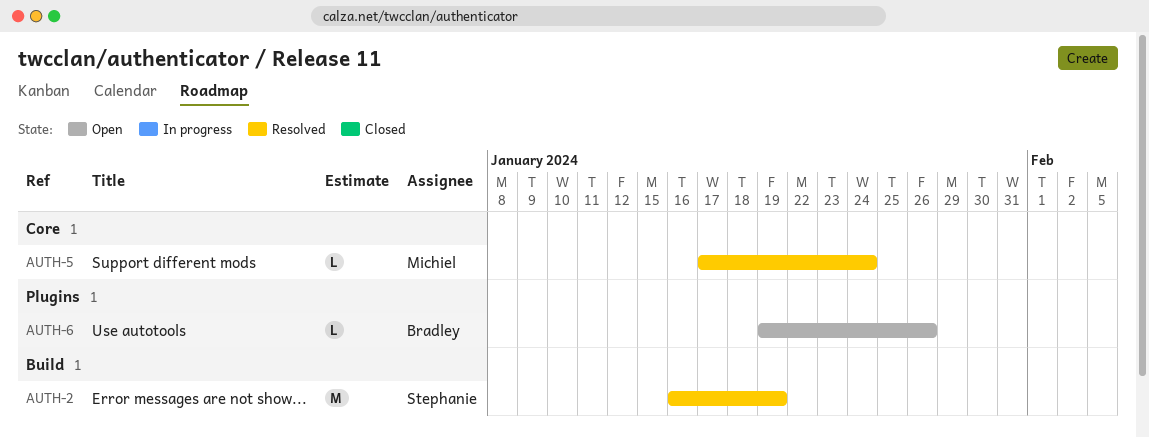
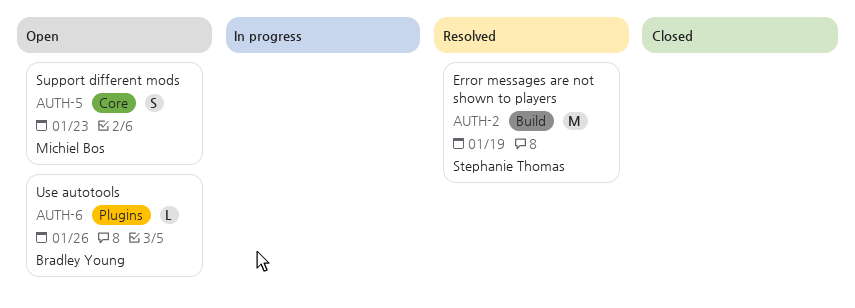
AUTH-5, status: Resolved -> Open
AUTH-5, estimate: L -> S
AUTH-5, due: Jan 24 -> Jan 23

